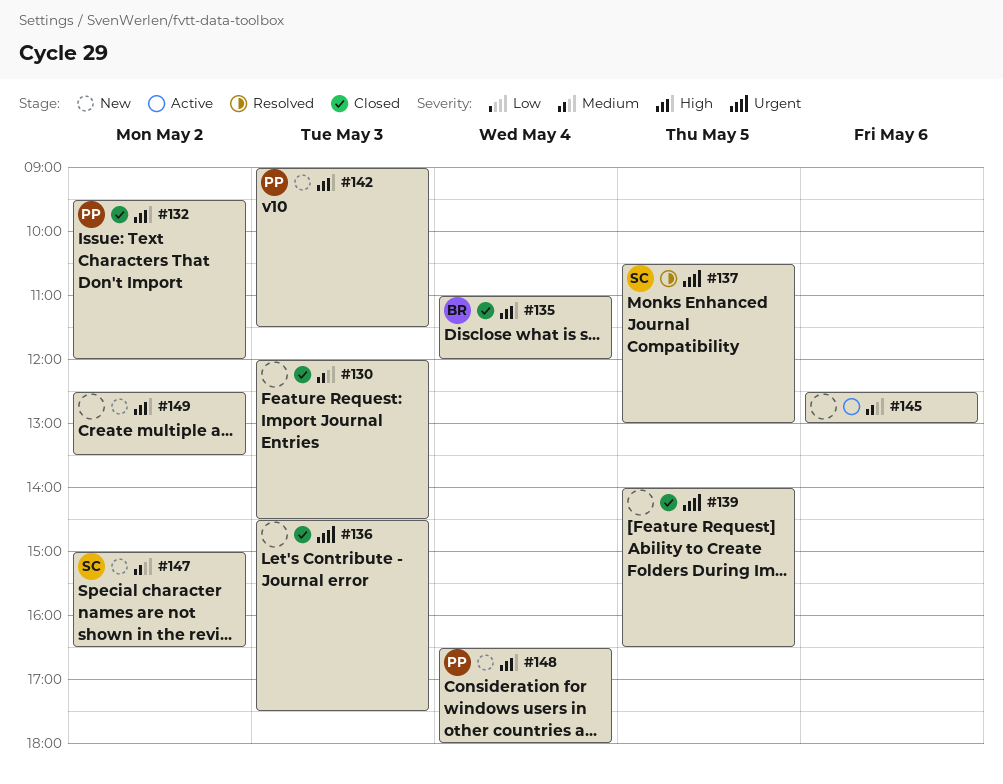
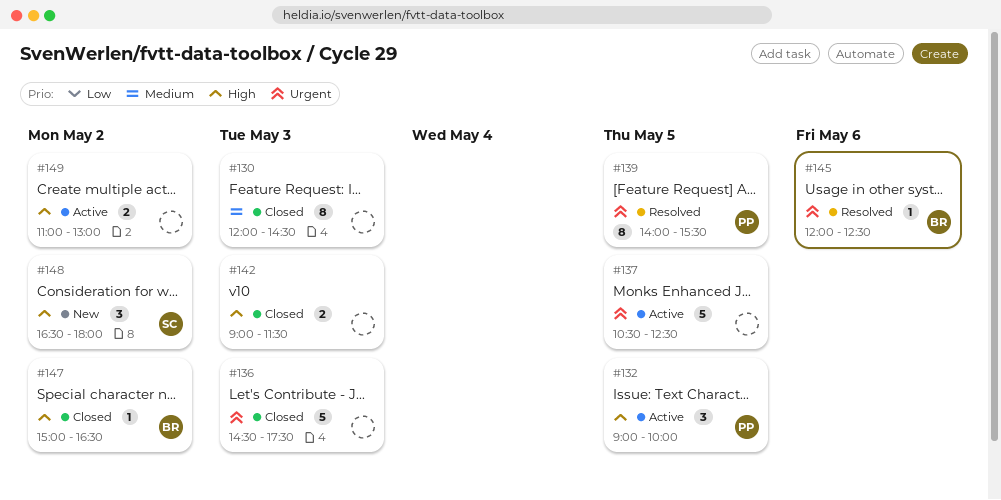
#132, status: Closed -> Active
#132, day: May 2 -> May 5
#132, begins: 09:30 -> 09:00
#132, ends: 12:00 -> 10:00
#135: present -> none
#137, status: Resolved -> Active
#137, owner: SC -> none
#137, ends: 13:00 -> 12:30
#139, status: Closed -> Resolved
#139, owner: none -> PP
#139, ends: 16:30 -> 15:30
#142, status: New -> Closed
#142, owner: PP -> none
#145, status: Active -> Resolved
#145, owner: none -> BR
#145, priority: Medium -> Urgent
#145, begins: 12:30 -> 12:00
#145, ends: 13:00 -> 12:30
#147, status: New -> Closed
#147, owner: SC -> BR
#147, priority: Medium -> High
#148, owner: PP -> SC
#148, day: May 4 -> May 2
#149, status: New -> Active
#149, begins: 12:30 -> 11:00
#149, ends: 13:30 -> 13:00

